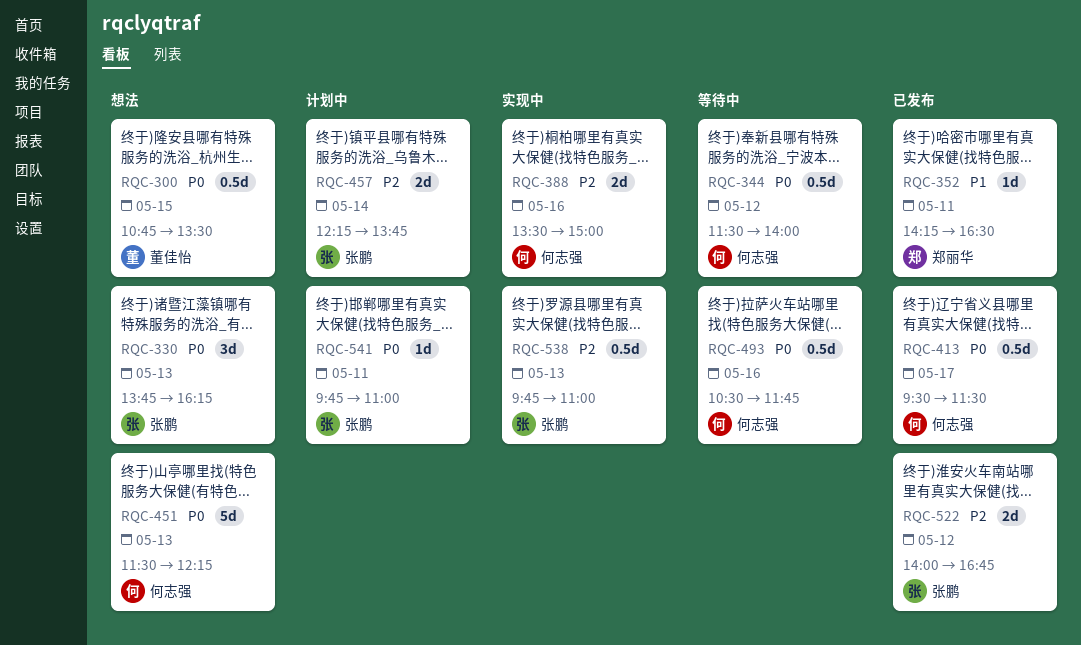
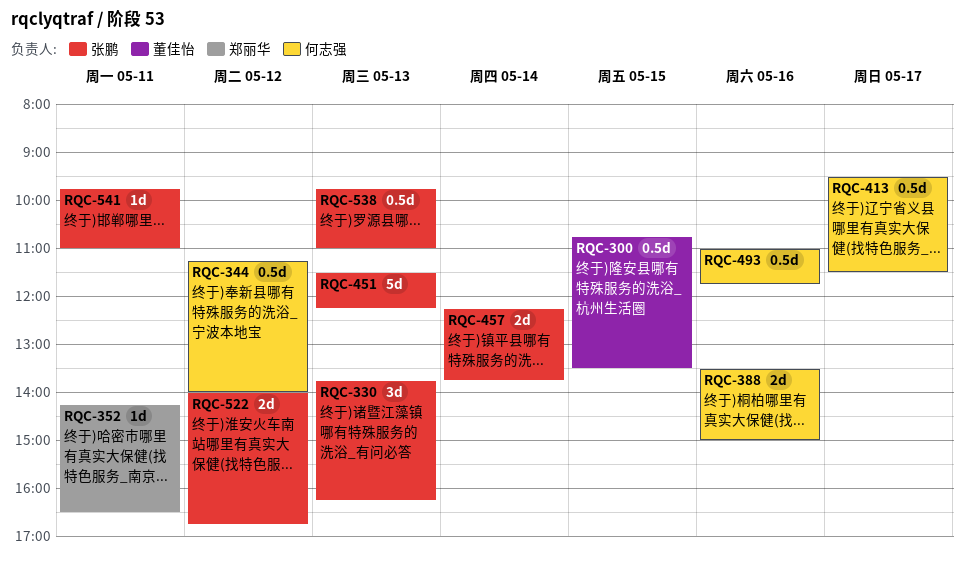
RQC-344, begins: 11:30 -> 11:15
RQC-451, owner: 何志强 -> 张鹏
RQC-493, begins: 10:30 -> 11:00

